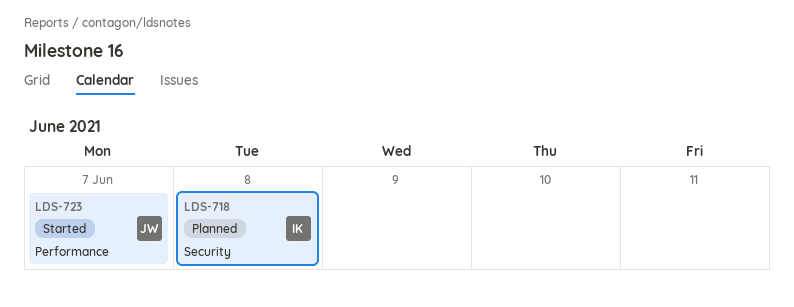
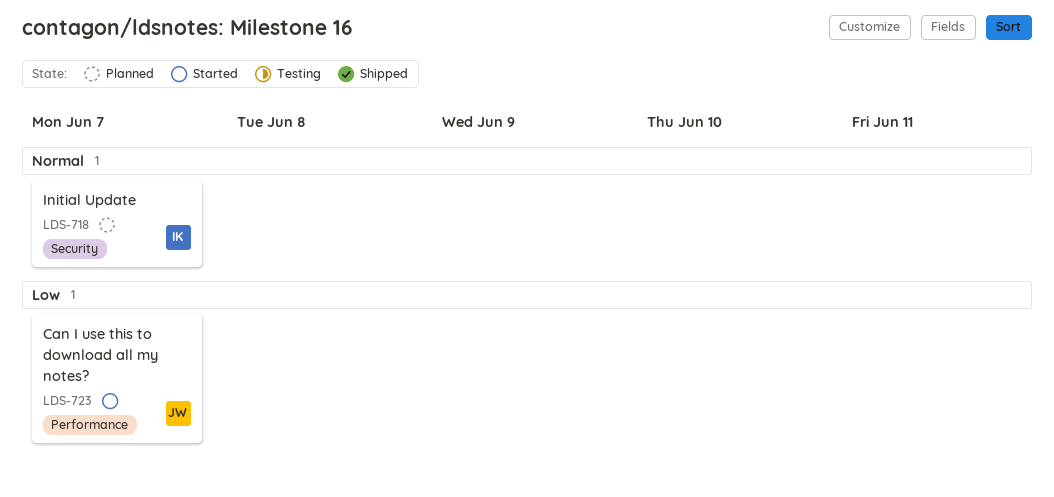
LDS-718, due: Jun 8 -> Jun 7

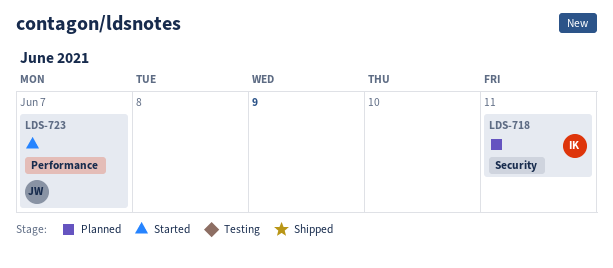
LDS-718, due: Jun 7 -> Jun 11

